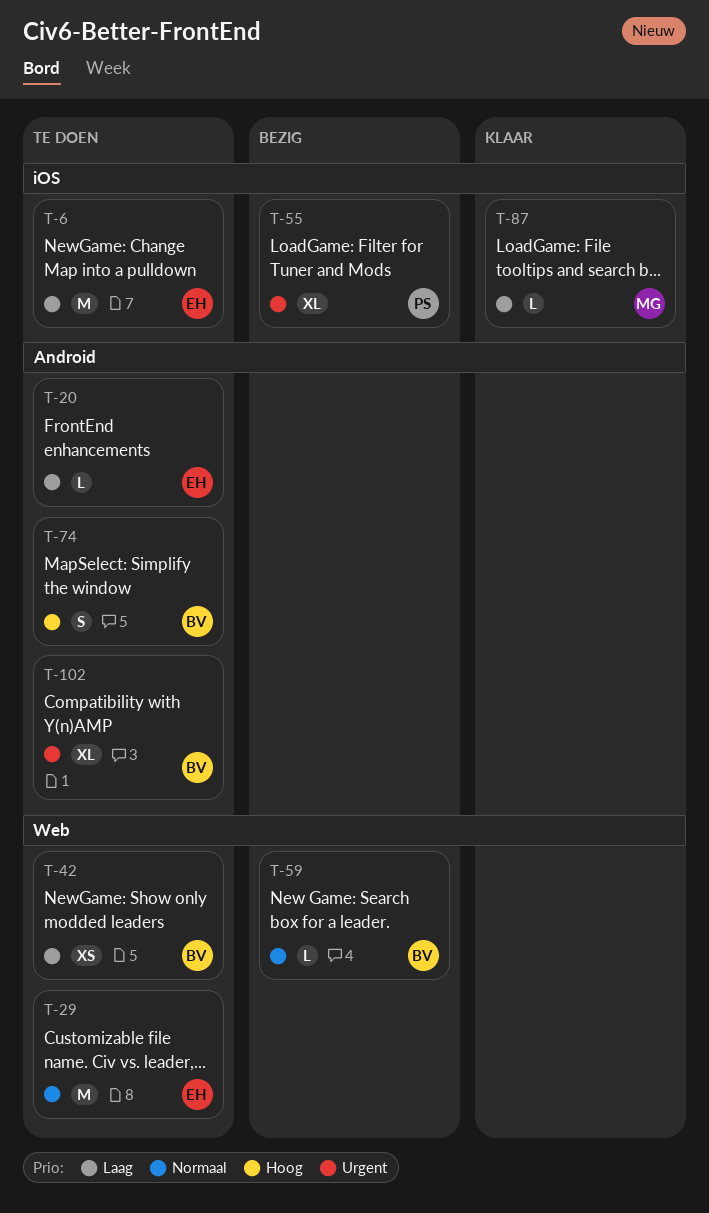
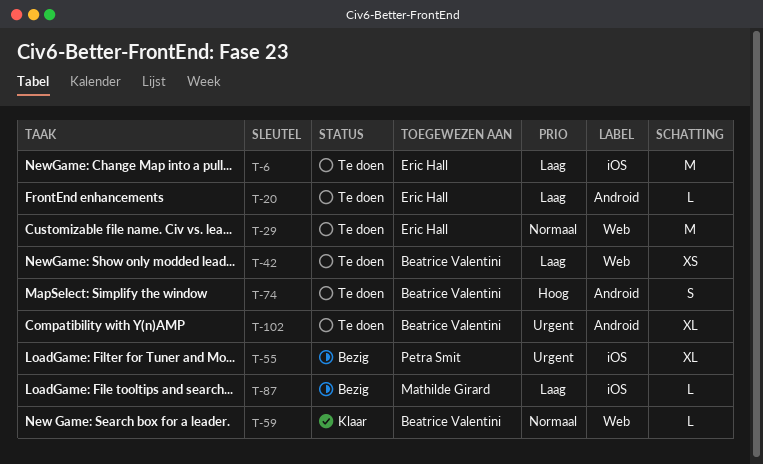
T-59, status: Bezig -> Klaar
T-87, status: Klaar -> Bezig

